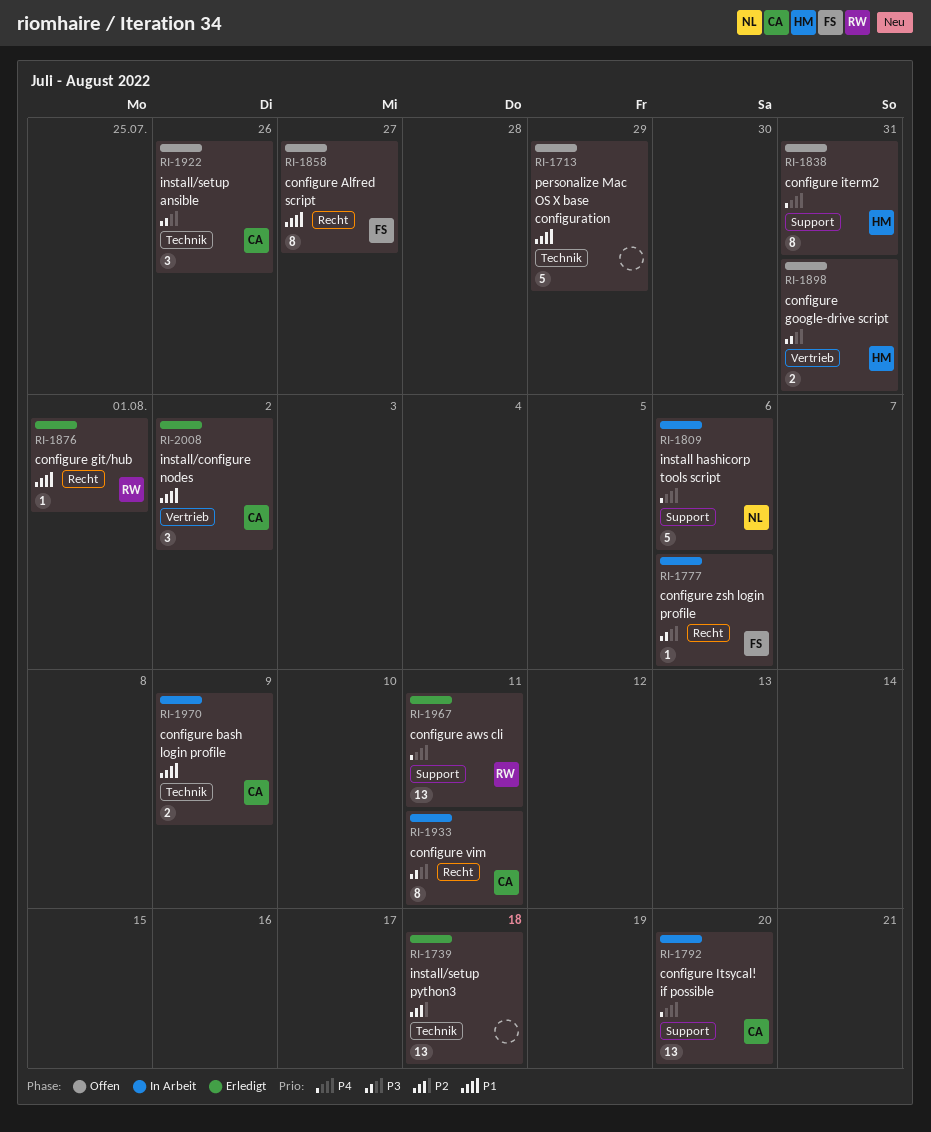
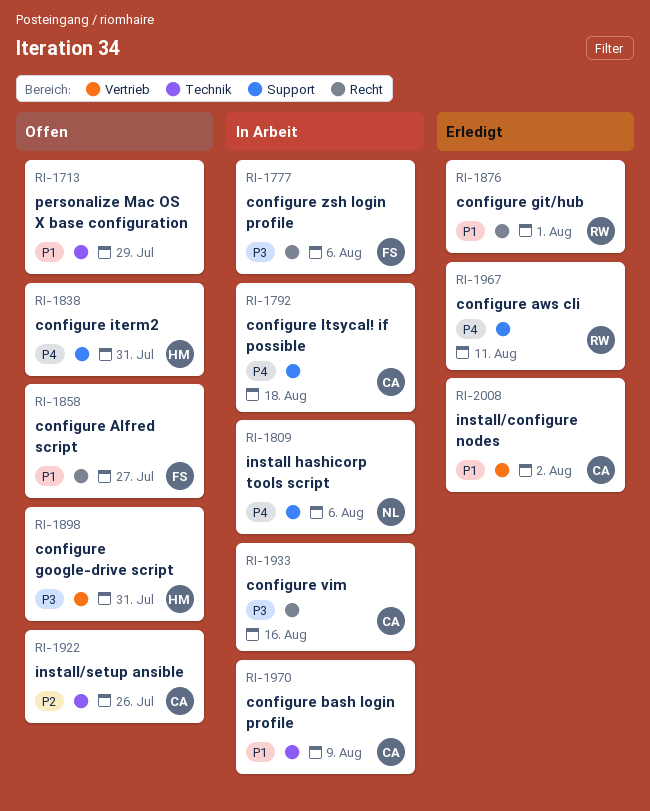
RI-1739: present -> none
RI-1792, due: Aug 20 -> Aug 18
RI-1922, priority: P3 -> P2
RI-1933, due: Aug 11 -> Aug 16

